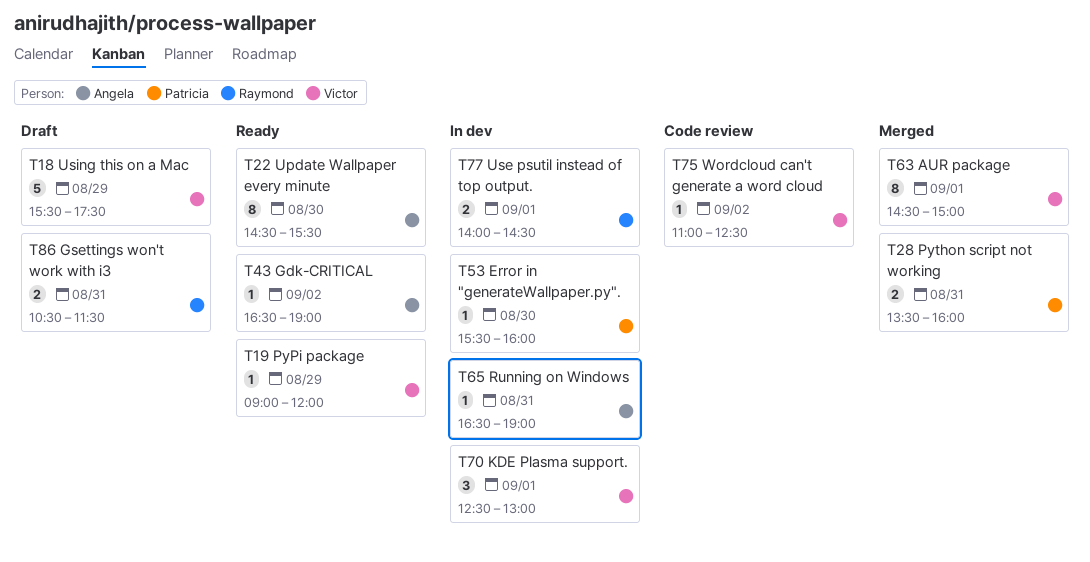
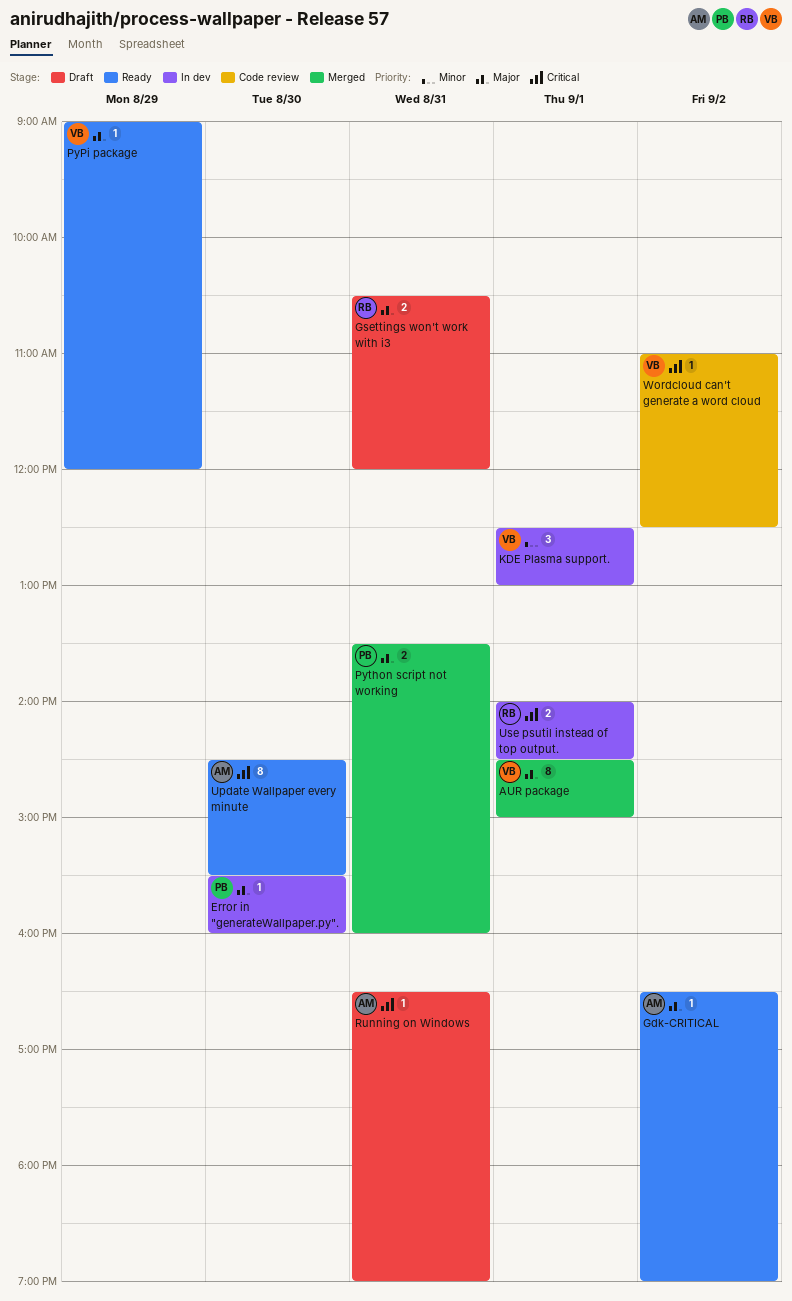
Gsettings won't work with i3, ends: 11:30 -> 12:00
Running on Windows, status: In dev -> Draft
Using this on a Mac: present -> none

